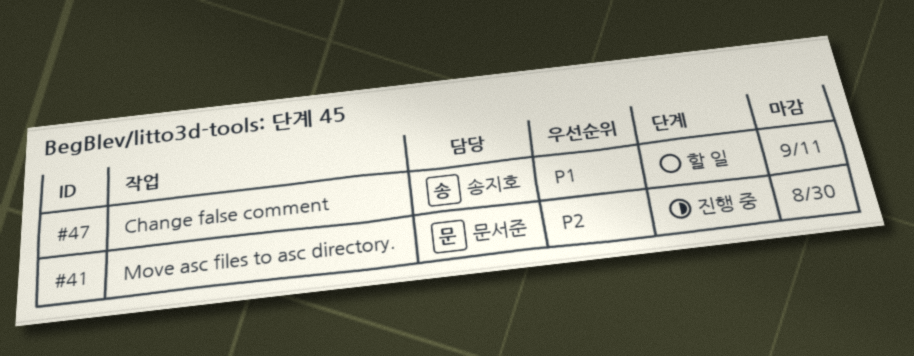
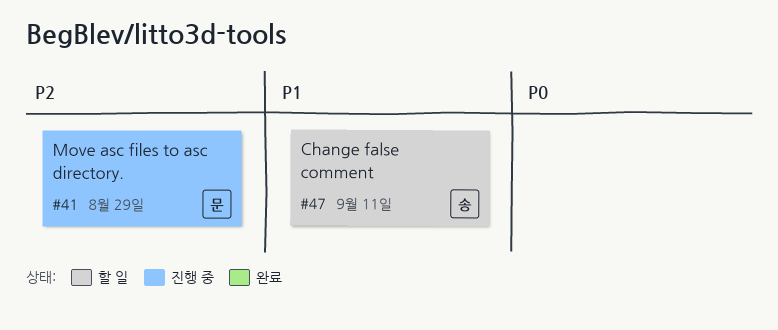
#41, due: Aug 30 -> Aug 29

